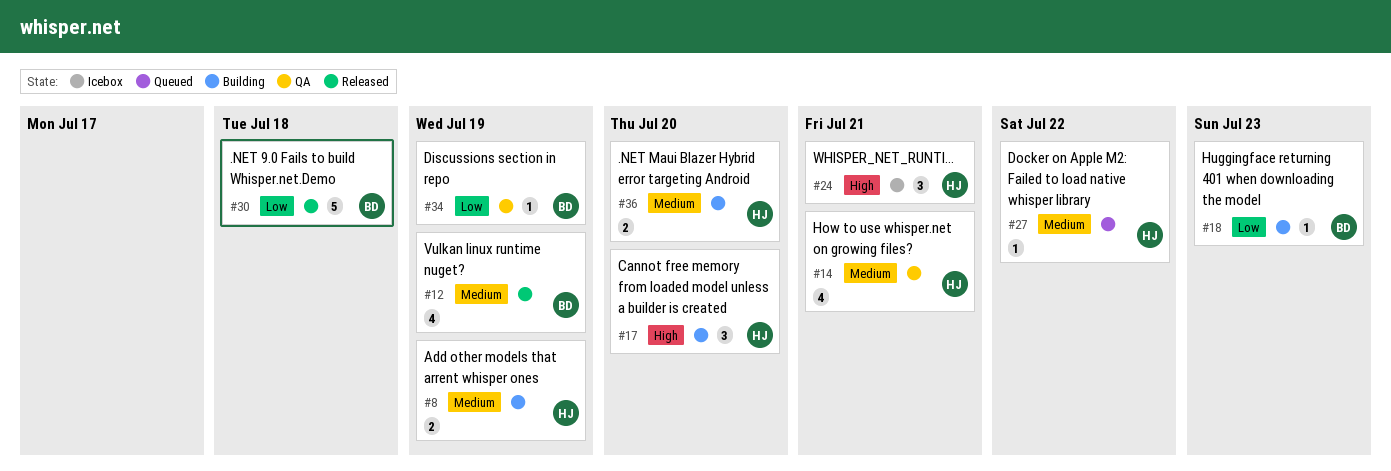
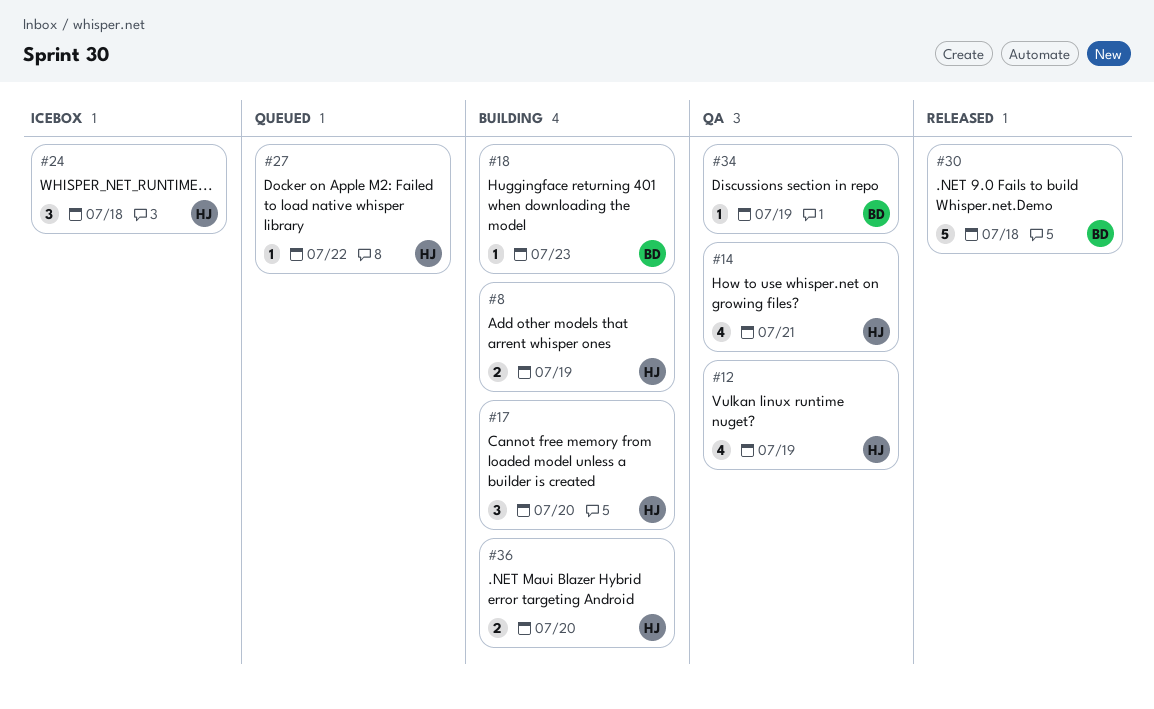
#12, status: Released -> QA
#12, owner: BD -> HJ
#24, due: Jul 21 -> Jul 18

